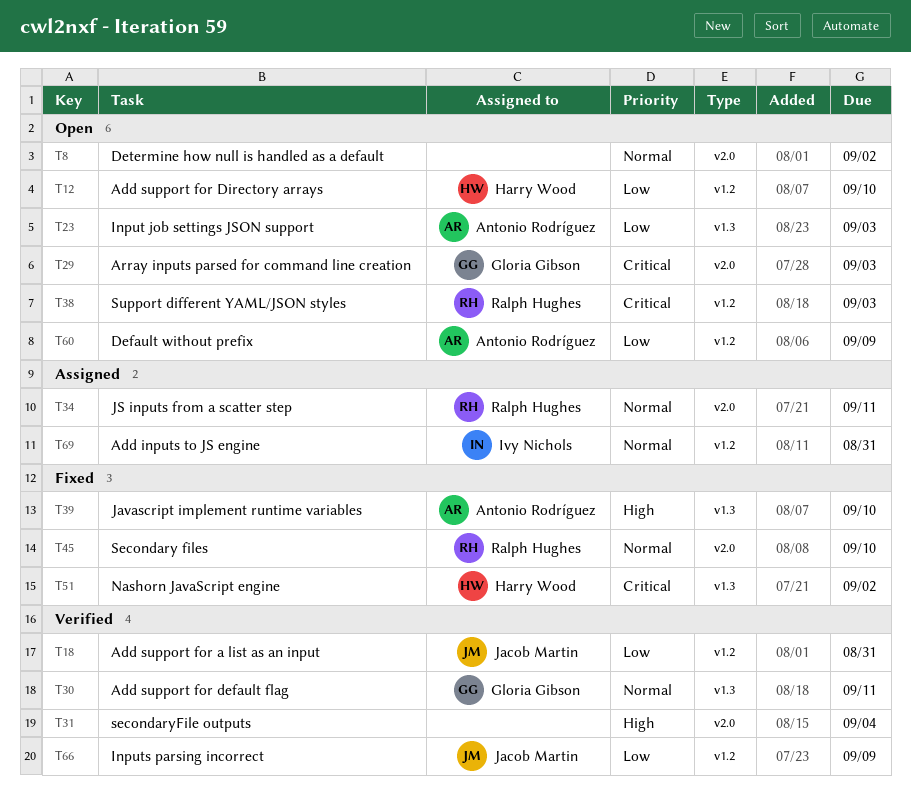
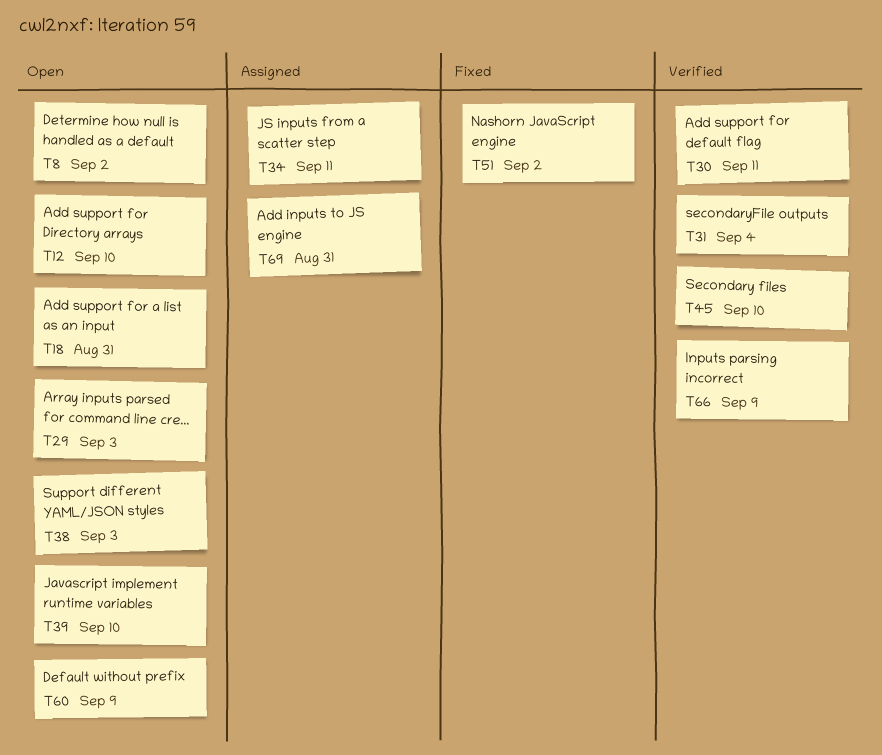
T18, status: Verified -> Open
T23: present -> none
T39, status: Fixed -> Open
T45, status: Fixed -> Verified

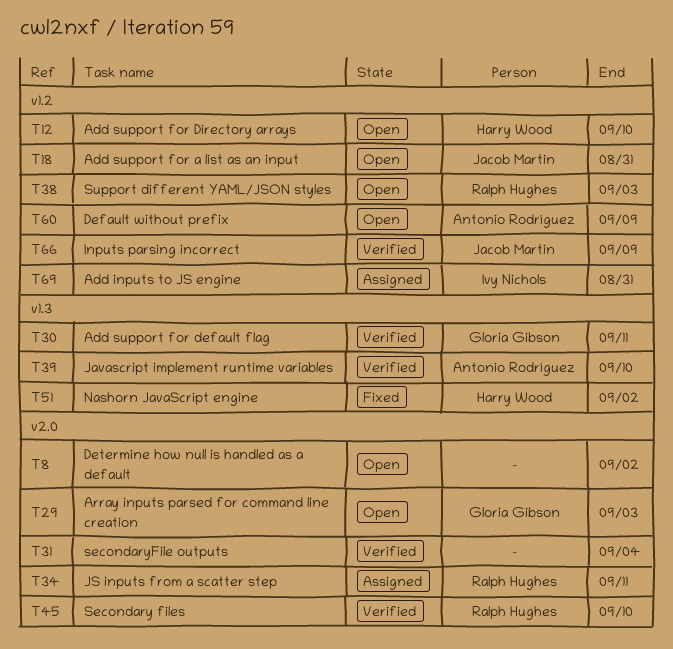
T39, status: Open -> Verified

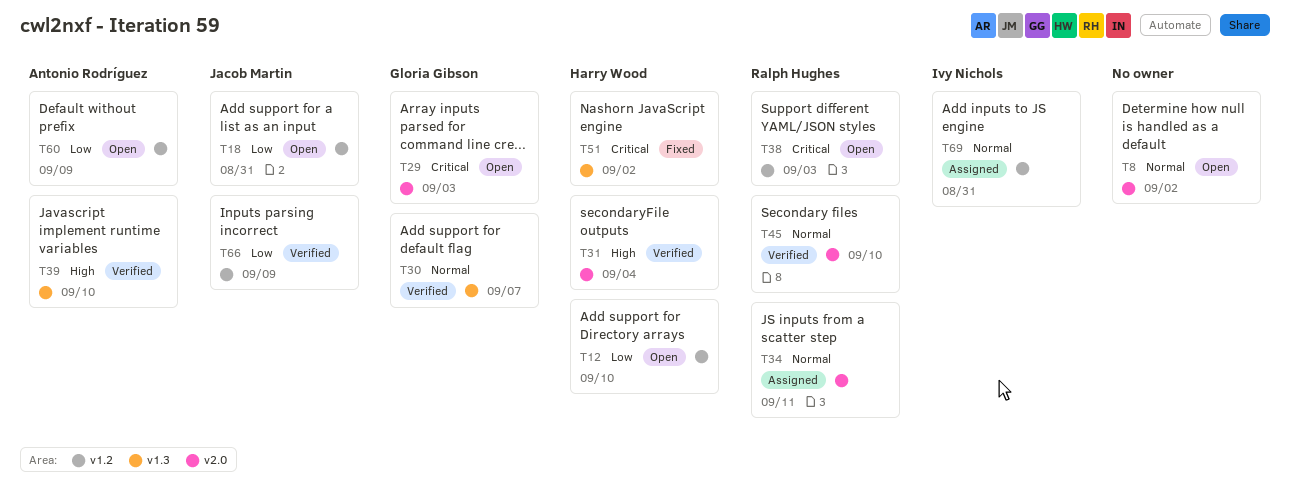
T30, due: Sep 11 -> Sep 7
T31, owner: none -> Harry Wood

